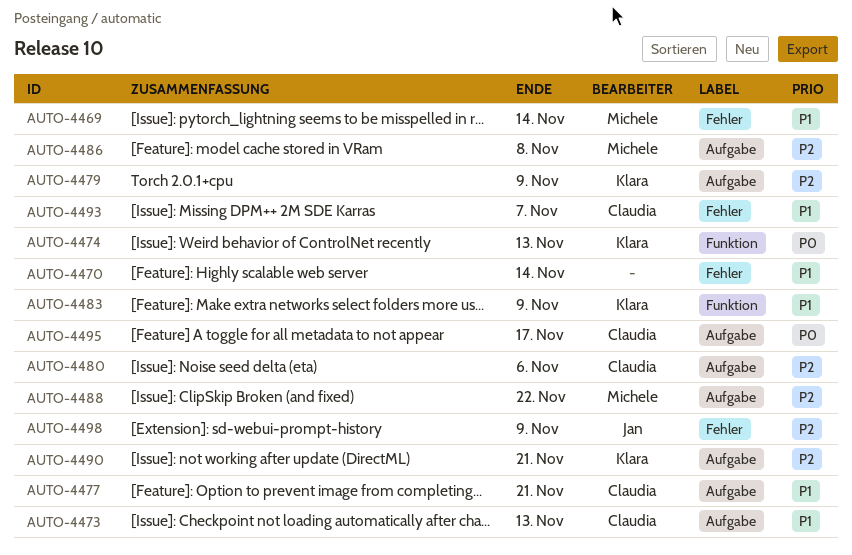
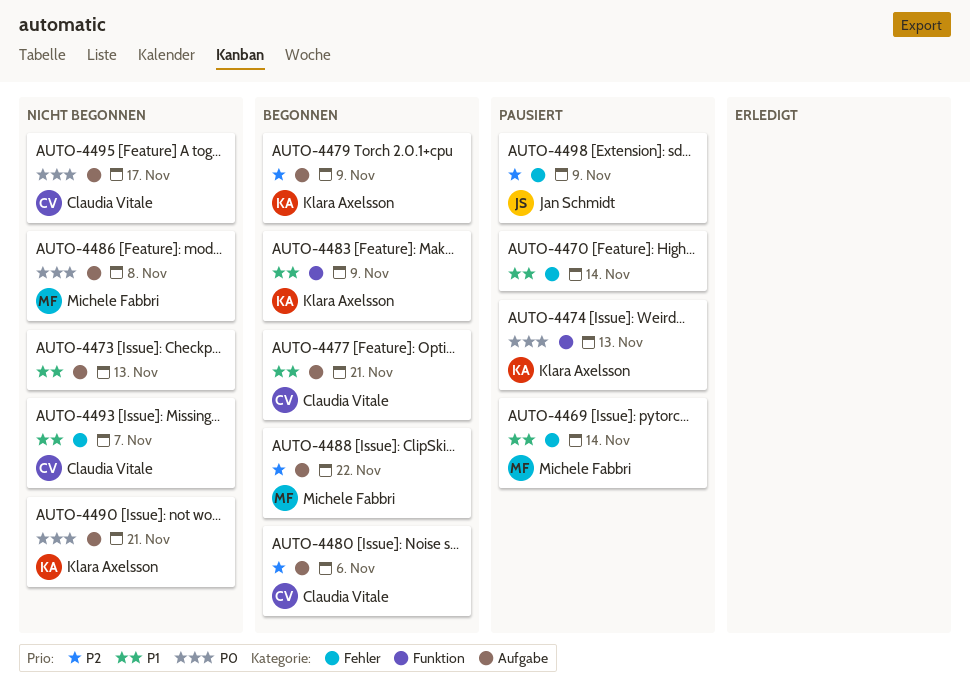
AUTO-4473, owner: Claudia Vitale -> none
AUTO-4486, priority: P2 -> P0
AUTO-4490, priority: P2 -> P0

